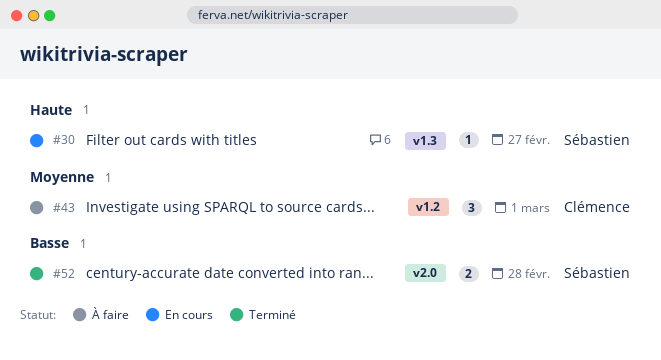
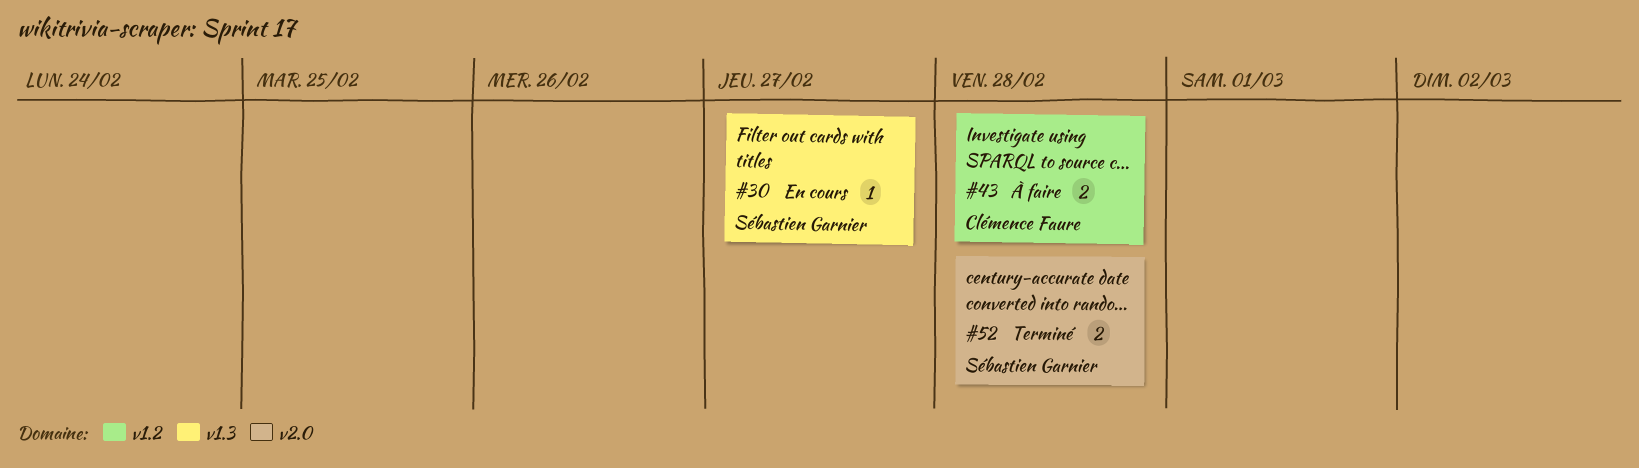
#43, estimate: 3 -> 2
#43, due: Mar 1 -> Feb 28

